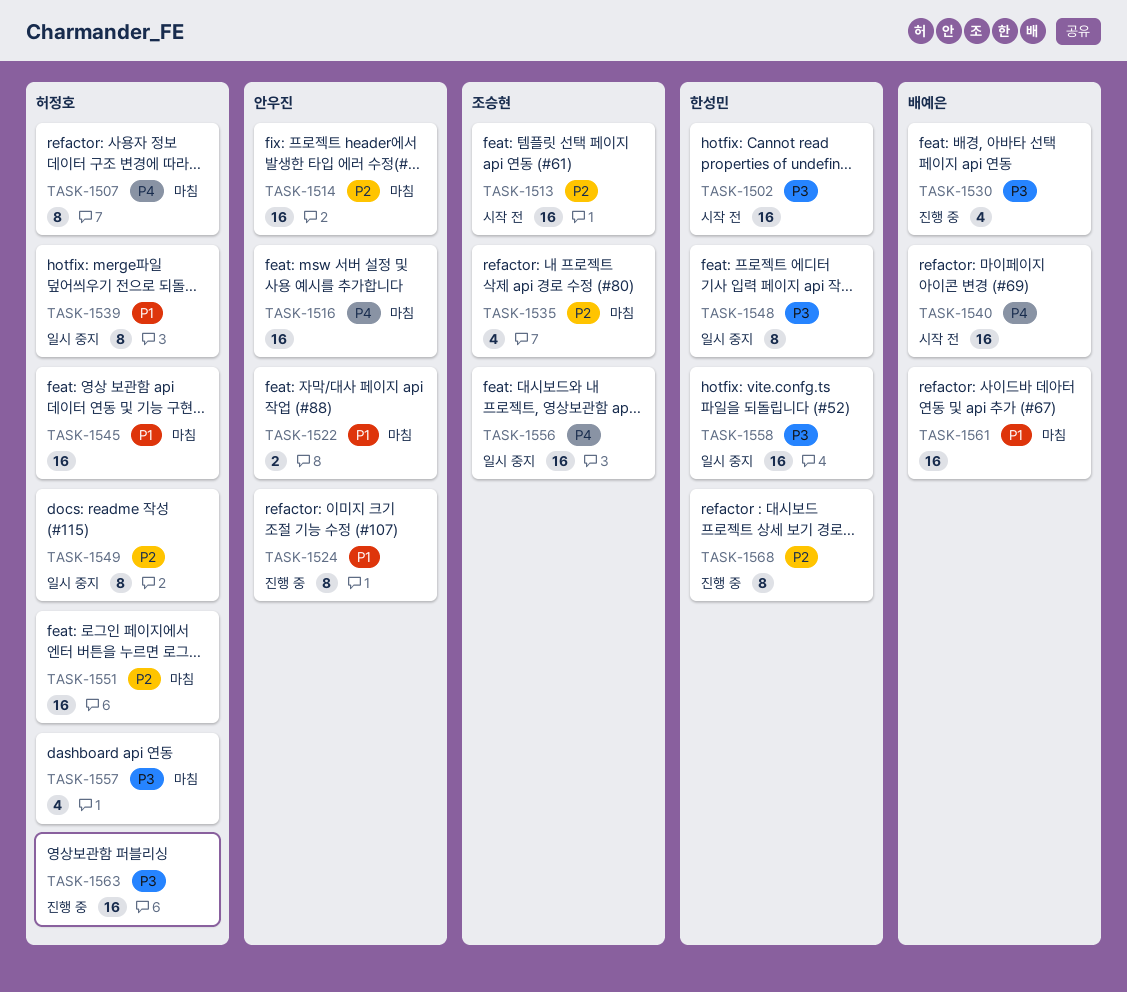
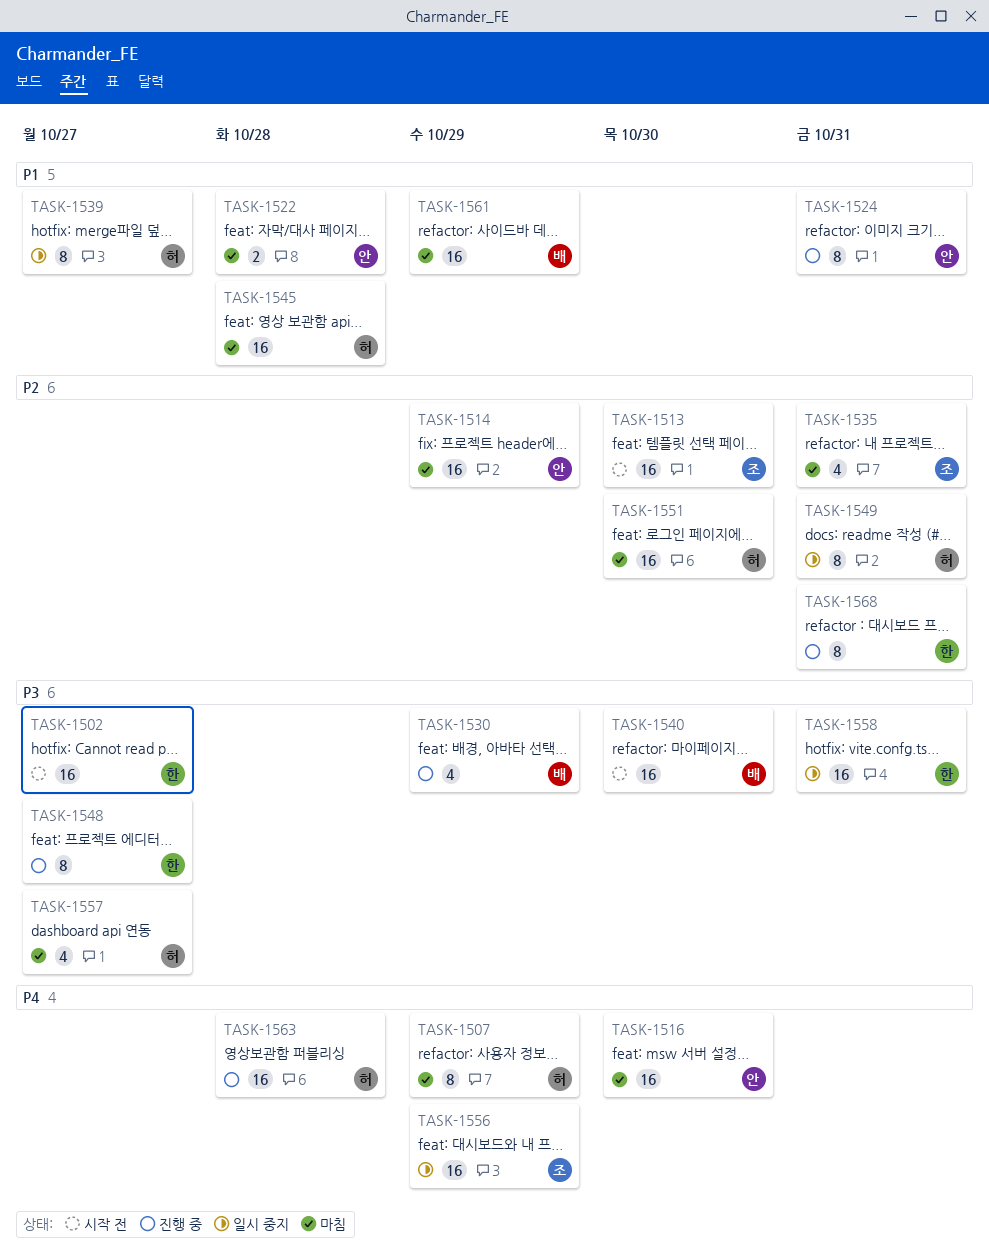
TASK-1540, priority: P4 -> P3
TASK-1548, status: 일시 중지 -> 진행 중
TASK-1563, priority: P3 -> P4

